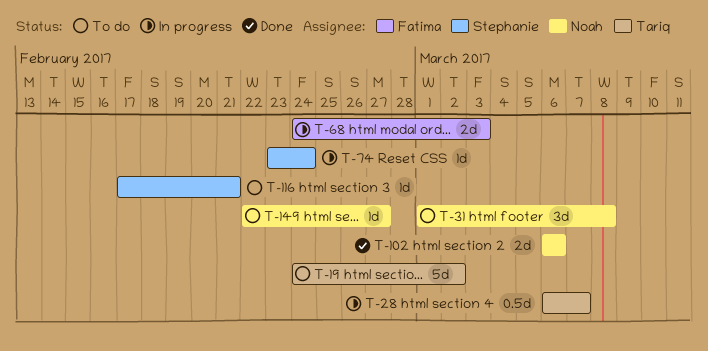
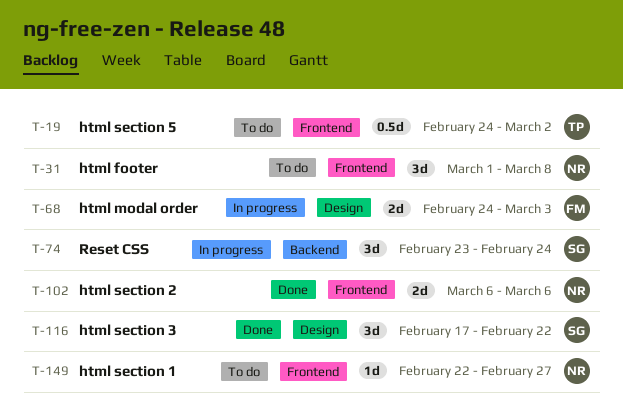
T-19, estimate: 5d -> 0.5d
T-28: present -> none
T-74, estimate: 1d -> 3d
T-116, status: To do -> Done
T-116, estimate: 1d -> 3d
T-116, due: Feb 21 -> Feb 22

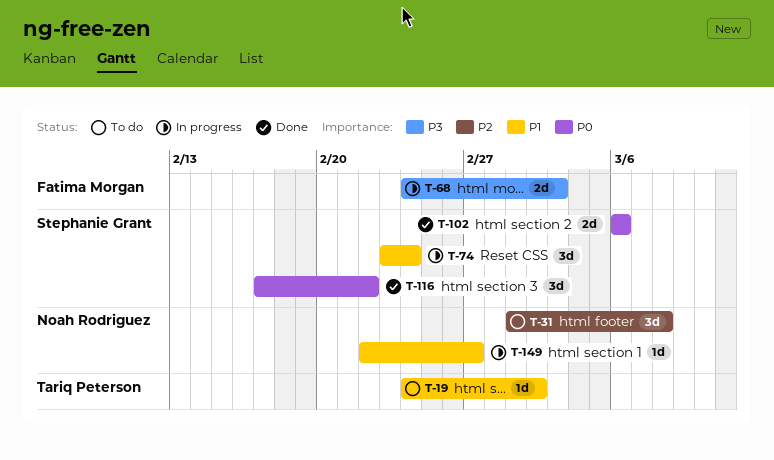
T-19, estimate: 0.5d -> 1d
T-102, owner: Noah Rodriguez -> Stephanie Grant
T-149, status: To do -> In progress

